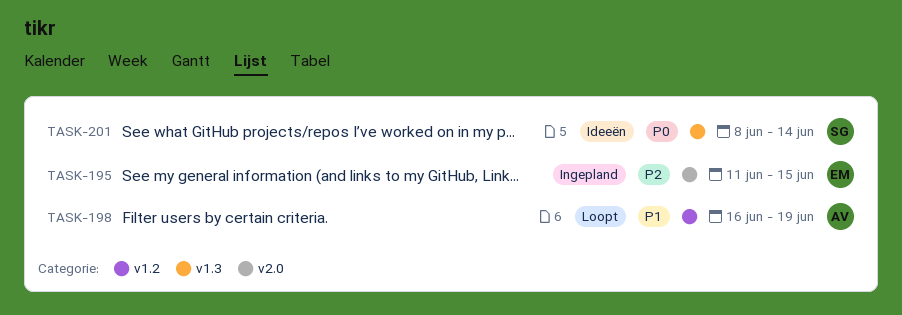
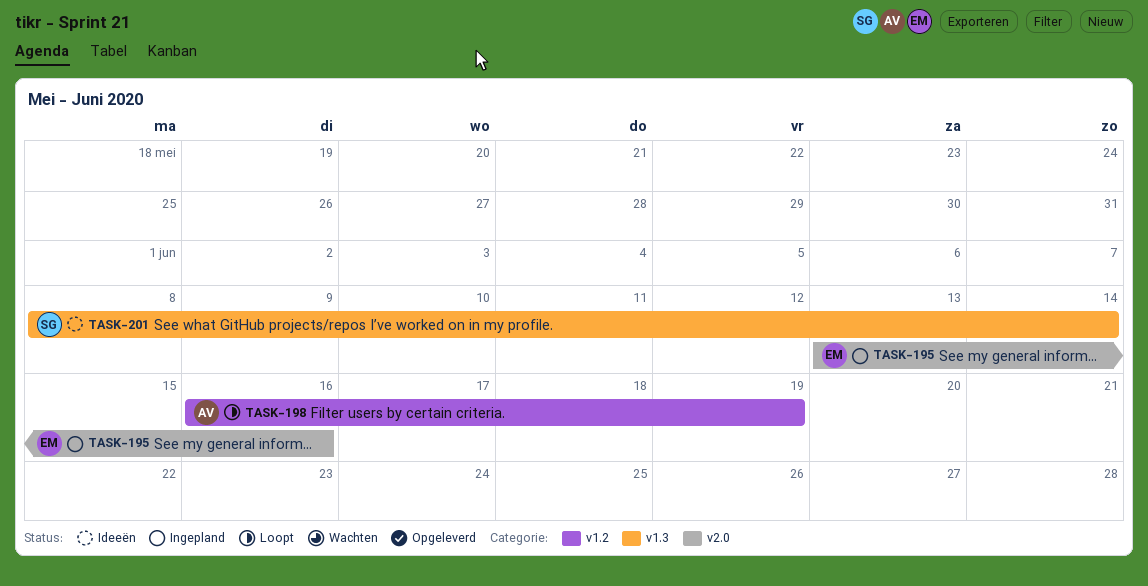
TASK-195, start: Jun 11 -> Jun 13
TASK-195, due: Jun 15 -> Jun 16

